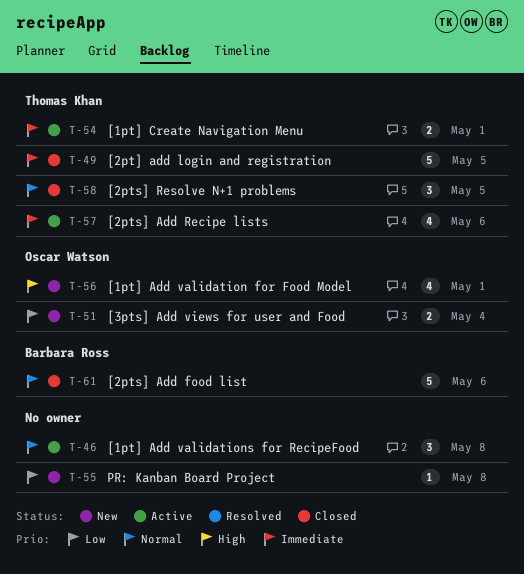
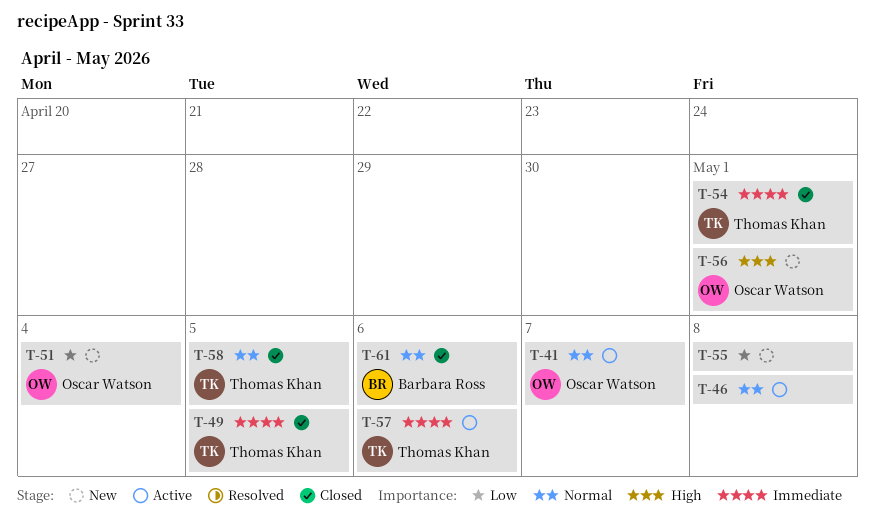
T-41: none -> present
T-54, status: Active -> Closed

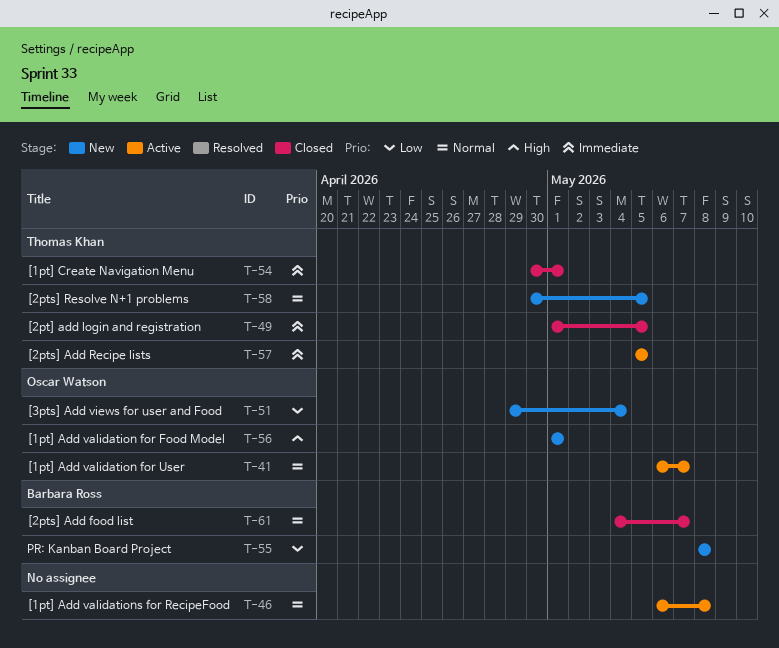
T-55, owner: none -> Barbara Ross
T-57, due: May 6 -> May 5
T-58, status: Closed -> New
T-61, due: May 6 -> May 7

